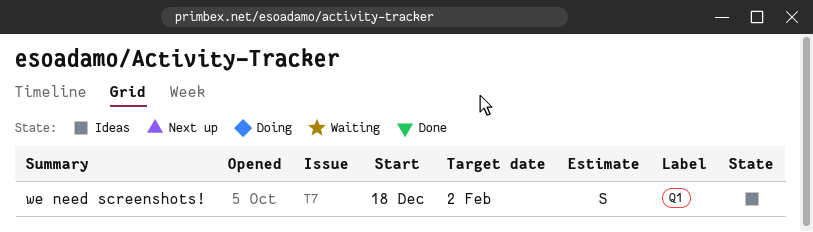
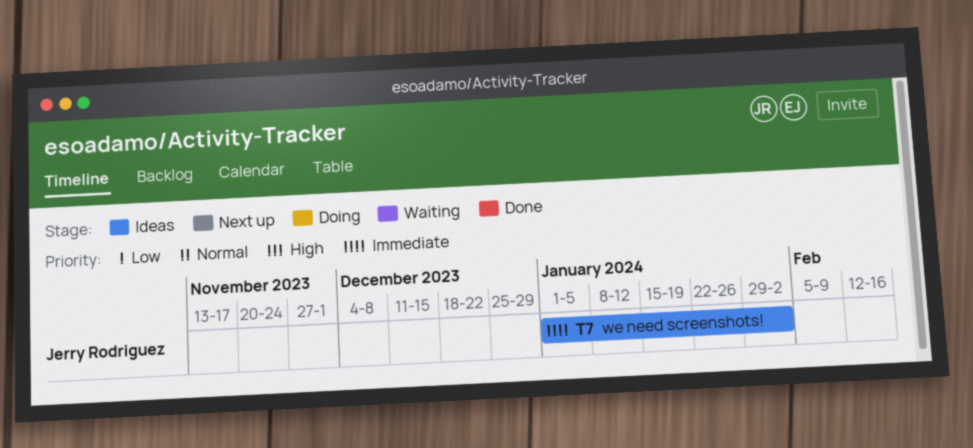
T7, start: Dec 18 -> Jan 1

